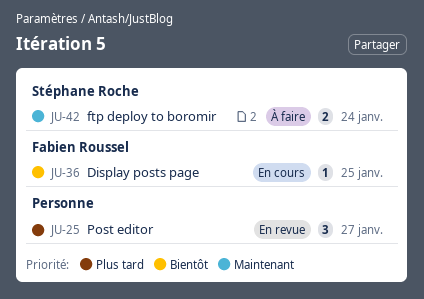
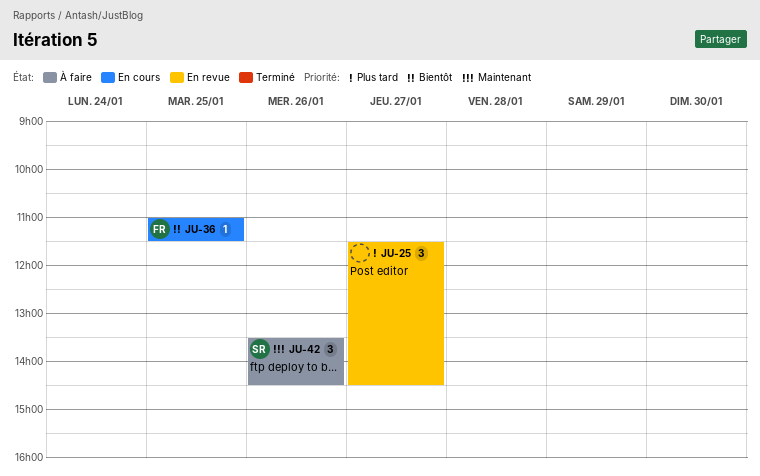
JU-42, estimate: 2 -> 3
JU-42, day: Jan 24 -> Jan 26

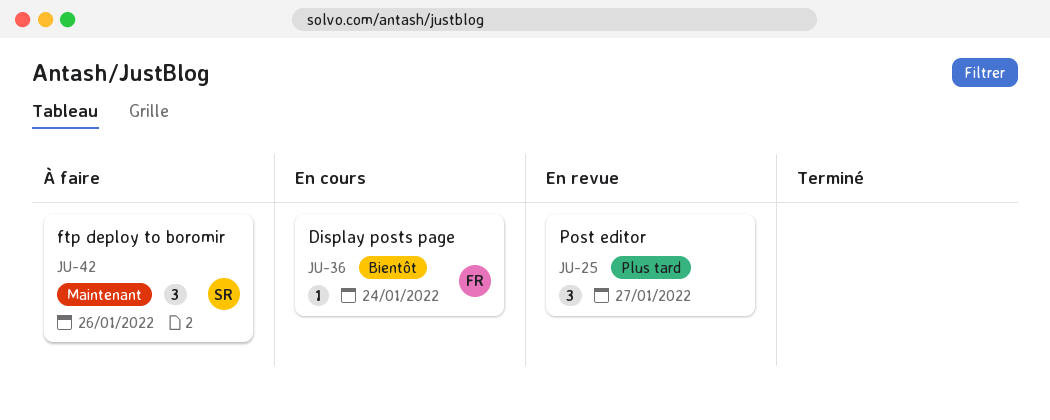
JU-36, day: Jan 25 -> Jan 24

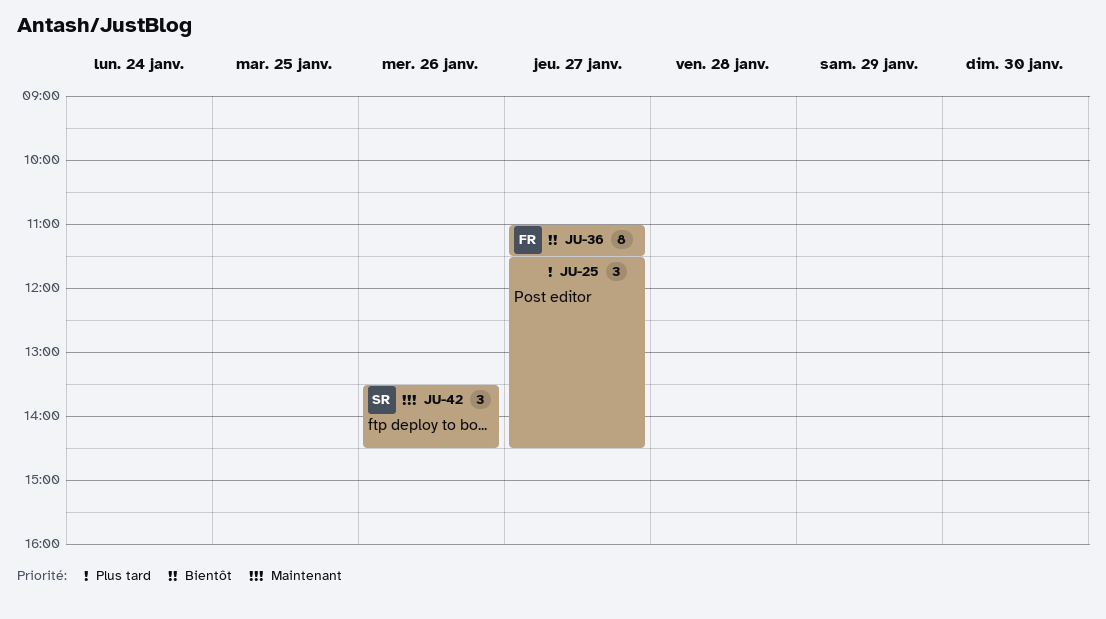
JU-36, estimate: 1 -> 8
JU-36, day: Jan 24 -> Jan 27

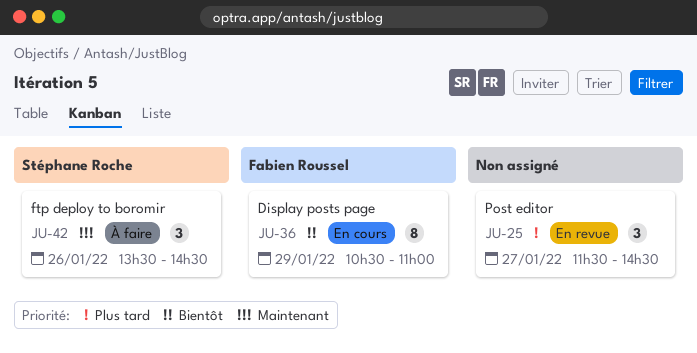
JU-36, day: Jan 27 -> Jan 29
JU-36, begins: 11:00 -> 10:30
JU-36, ends: 11:30 -> 11:00

